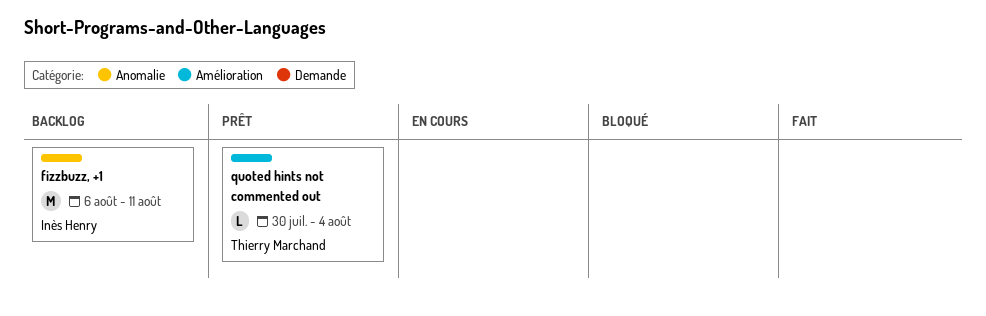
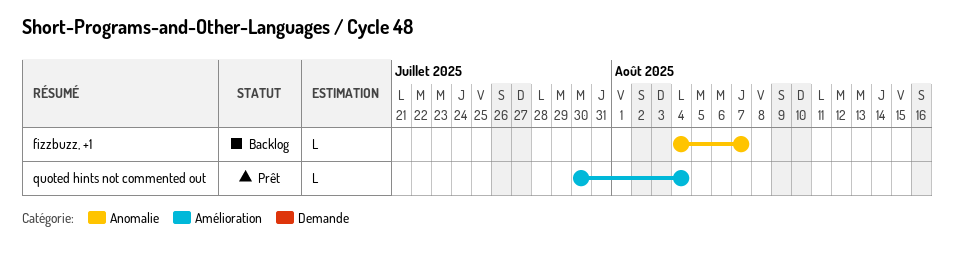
fizzbuzz, +1, estimate: M -> L
fizzbuzz, +1, start: Aug 6 -> Aug 4
fizzbuzz, +1, due: Aug 11 -> Aug 7

